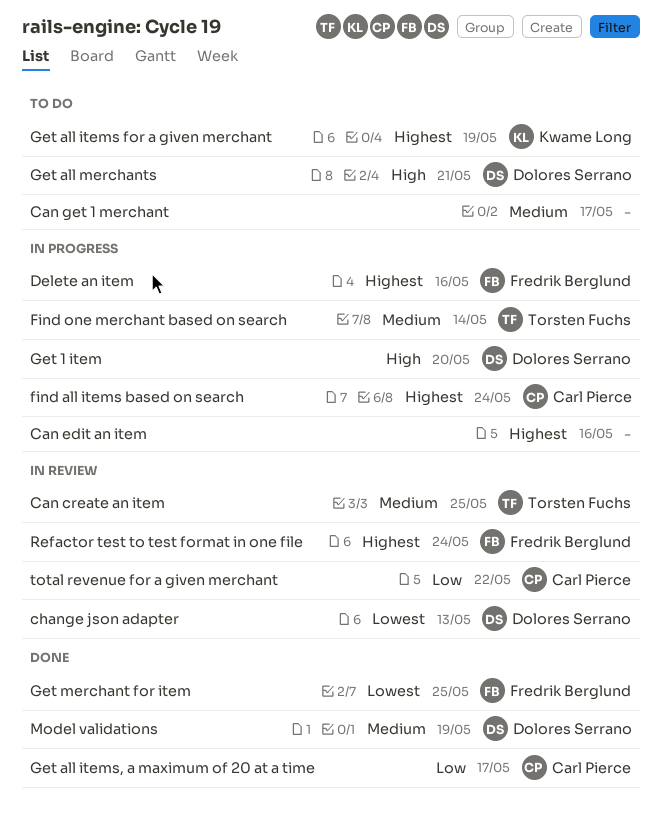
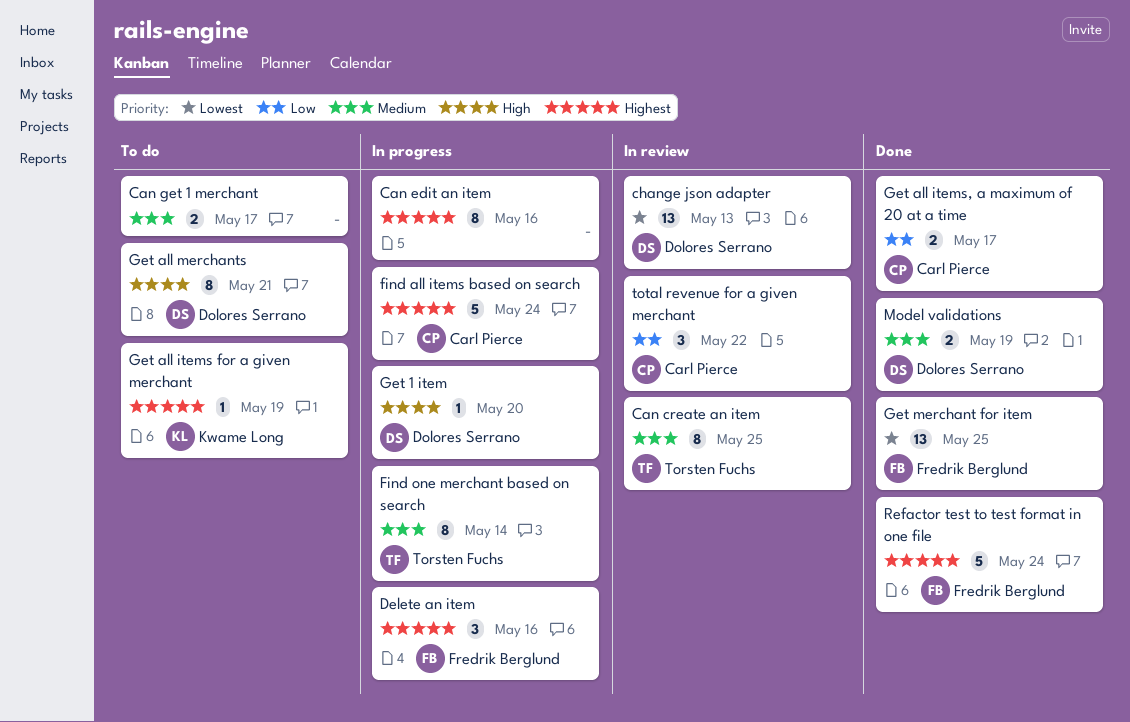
Refactor test to test format in one file, status: In review -> Done

